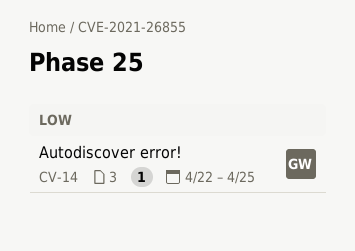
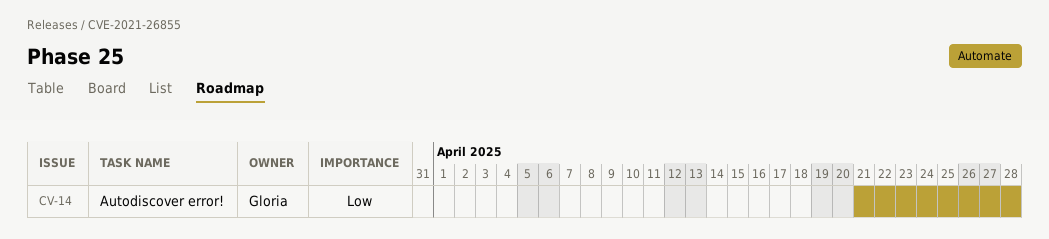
CV-14, start: Apr 22 -> Apr 21
CV-14, due: Apr 25 -> Apr 28

